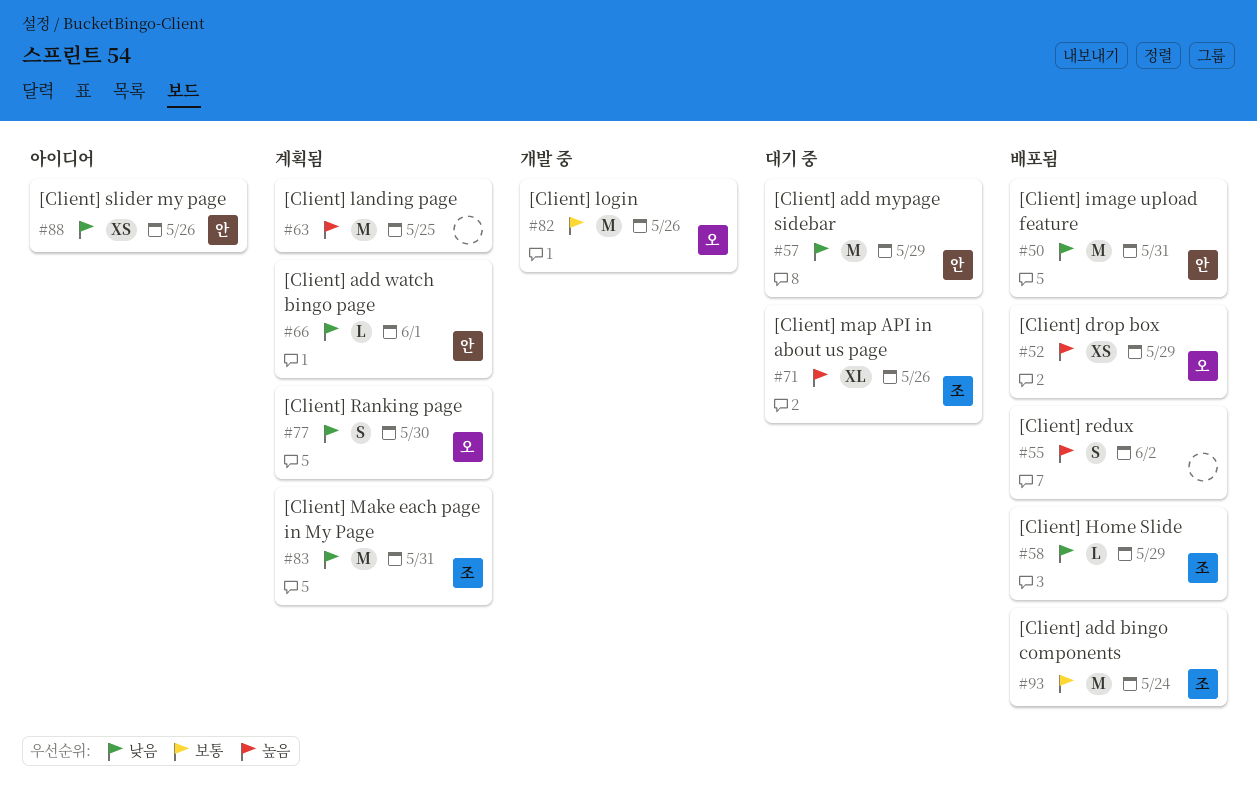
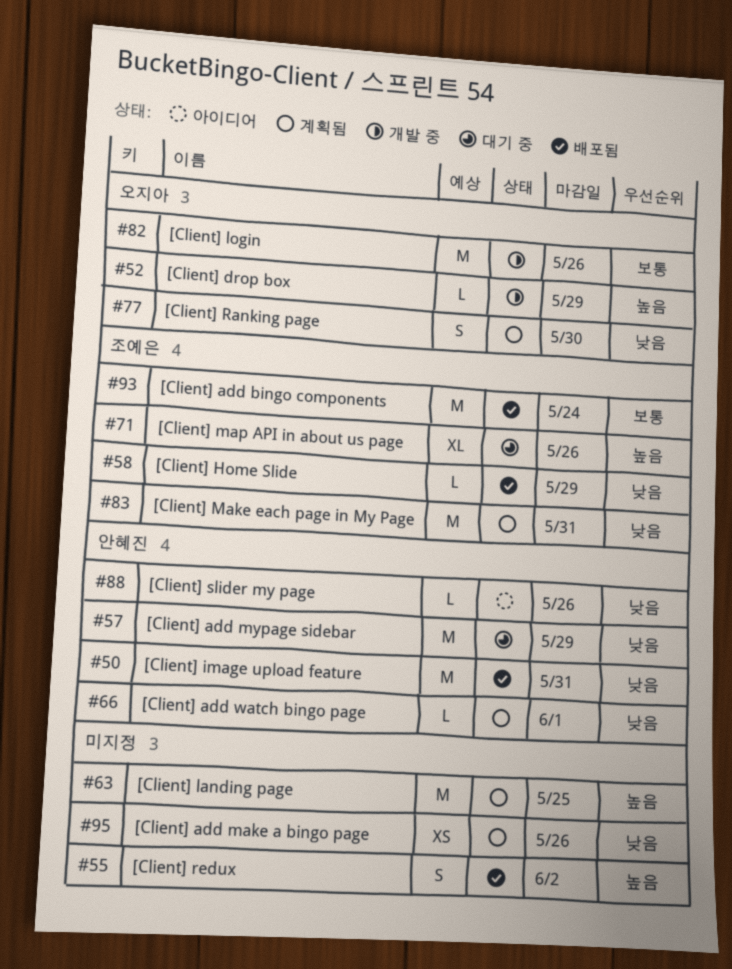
#52, status: 배포됨 -> 개발 중
#52, estimate: XS -> L
#88, estimate: XS -> L
#95: none -> present

